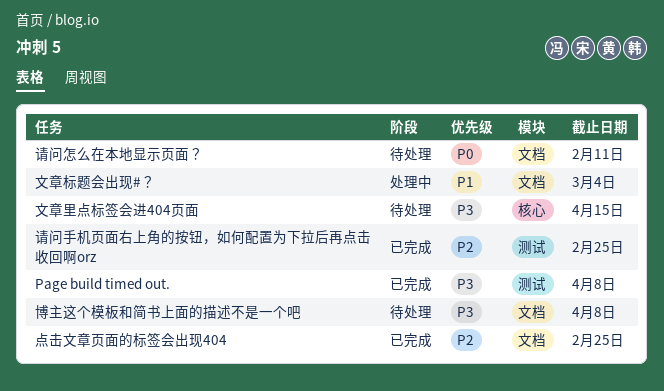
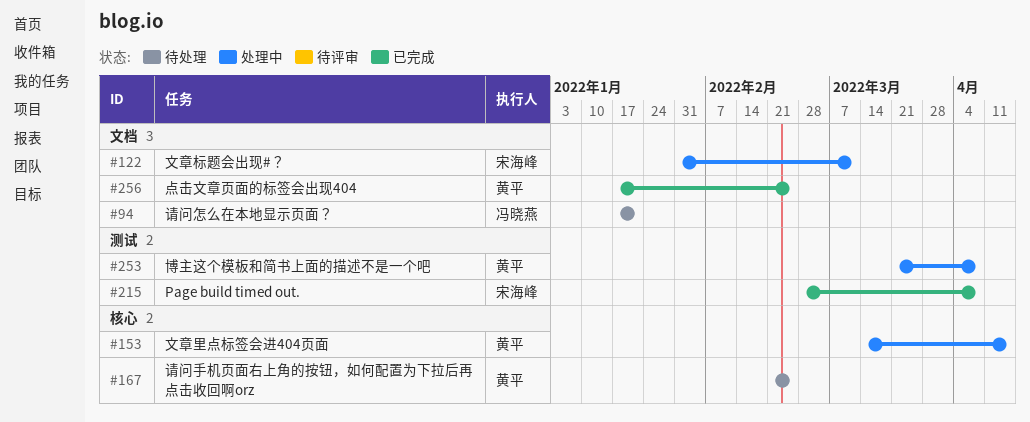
博主这个模板和简书上面的描述不是一个吧, status: 待处理 -> 处理中
博主这个模板和简书上面的描述不是一个吧, label: 文档 -> 测试
文章标题会出现#？, due: Mar 4 -> Mar 11
文章里点标签会进404页面, status: 待处理 -> 处理中
请问怎么在本地显示页面？, due: Feb 11 -> Jan 21
请问手机页面右上角的按钮，如何配置为下拉后再点击收回啊orz, status: 已完成 -> 待处理
请问手机页面右上角的按钮，如何配置为下拉后再点击收回啊orz, label: 测试 -> 核心

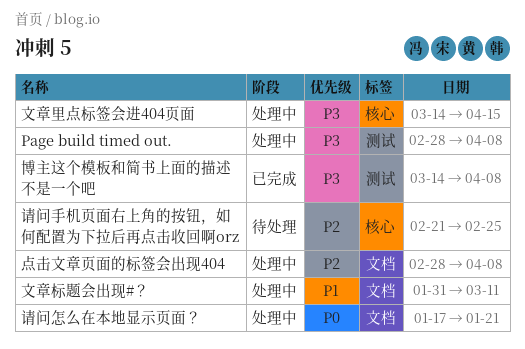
Page build timed out., status: 已完成 -> 处理中
博主这个模板和简书上面的描述不是一个吧, status: 处理中 -> 已完成
博主这个模板和简书上面的描述不是一个吧, start: Mar 21 -> Mar 14
点击文章页面的标签会出现404, status: 已完成 -> 处理中
点击文章页面的标签会出现404, start: Jan 17 -> Feb 28
点击文章页面的标签会出现404, due: Feb 25 -> Apr 8
请问怎么在本地显示页面？, status: 待处理 -> 处理中

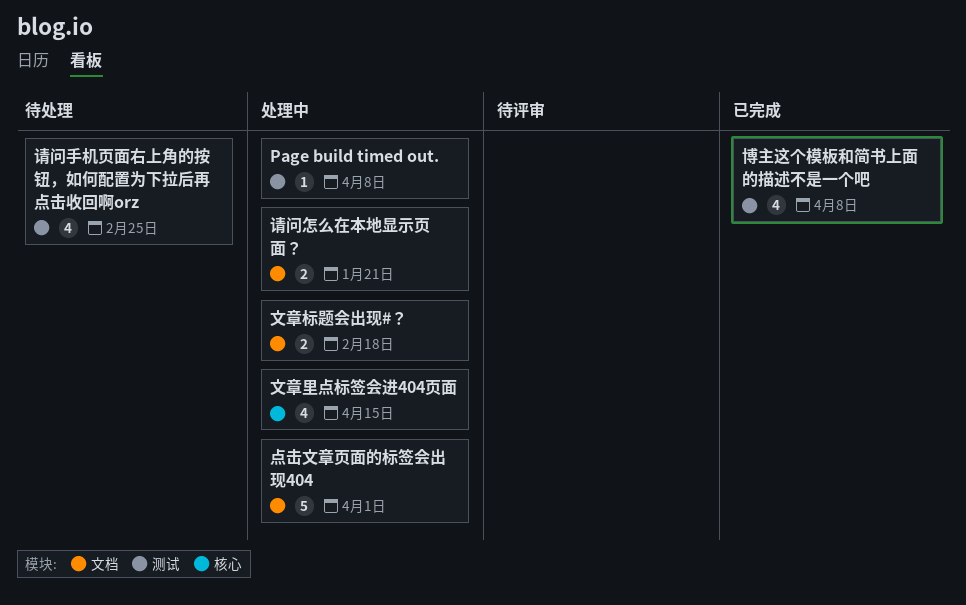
文章标题会出现#？, due: Mar 11 -> Feb 18
点击文章页面的标签会出现404, due: Apr 8 -> Apr 1
请问手机页面右上角的按钮，如何配置为下拉后再点击收回啊orz, label: 核心 -> 测试

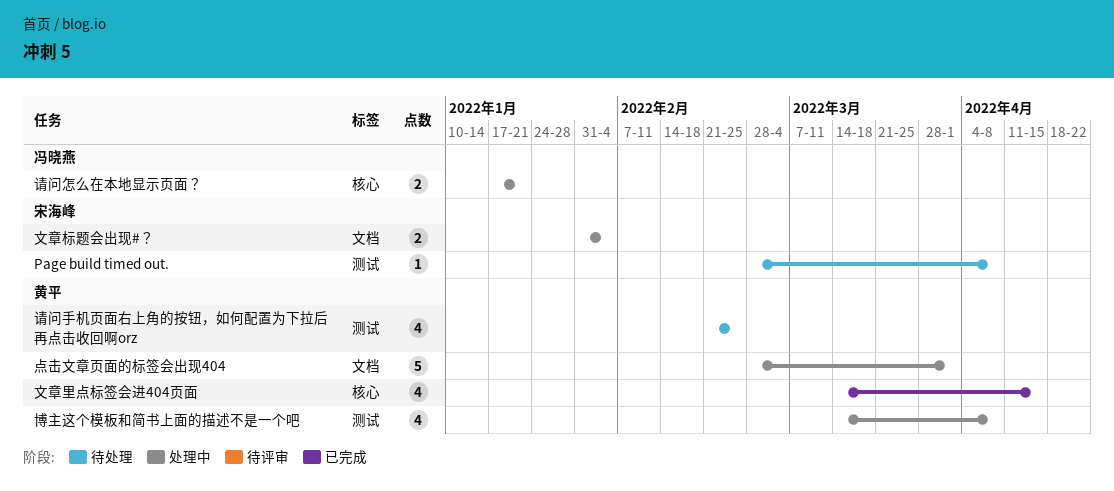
Page build timed out., status: 处理中 -> 待处理
博主这个模板和简书上面的描述不是一个吧, status: 已完成 -> 处理中
文章标题会出现#？, due: Feb 18 -> Feb 4
文章里点标签会进404页面, status: 处理中 -> 已完成
请问怎么在本地显示页面？, label: 文档 -> 核心

